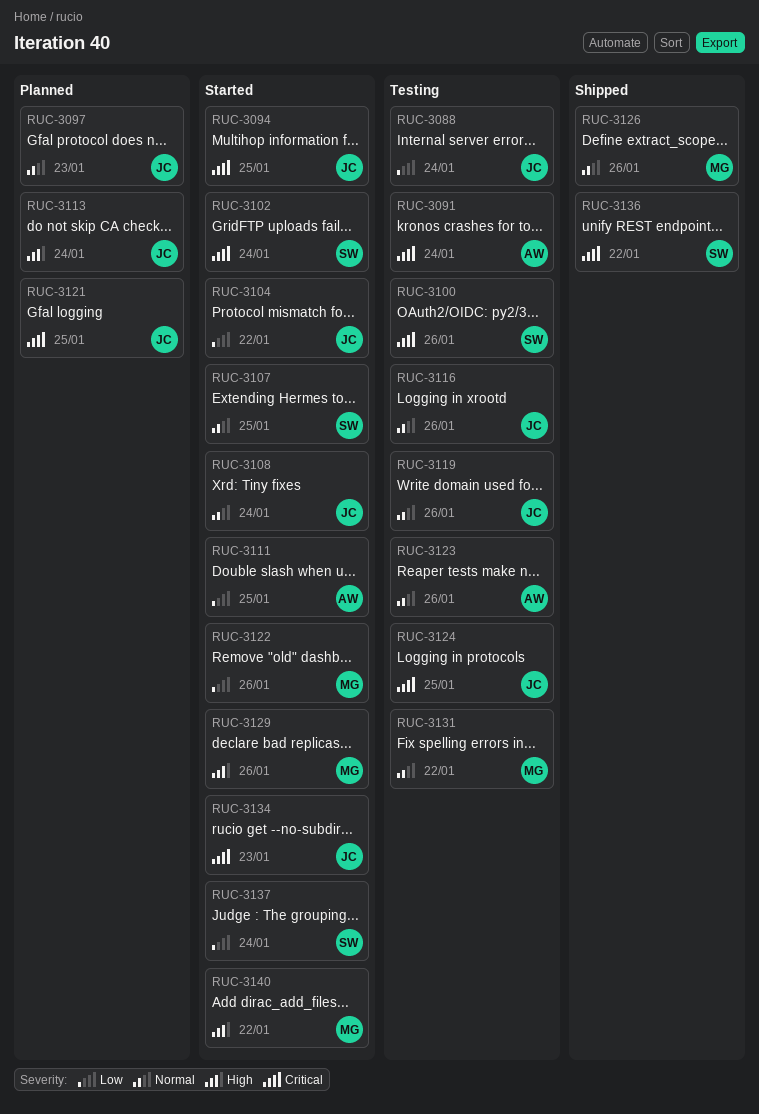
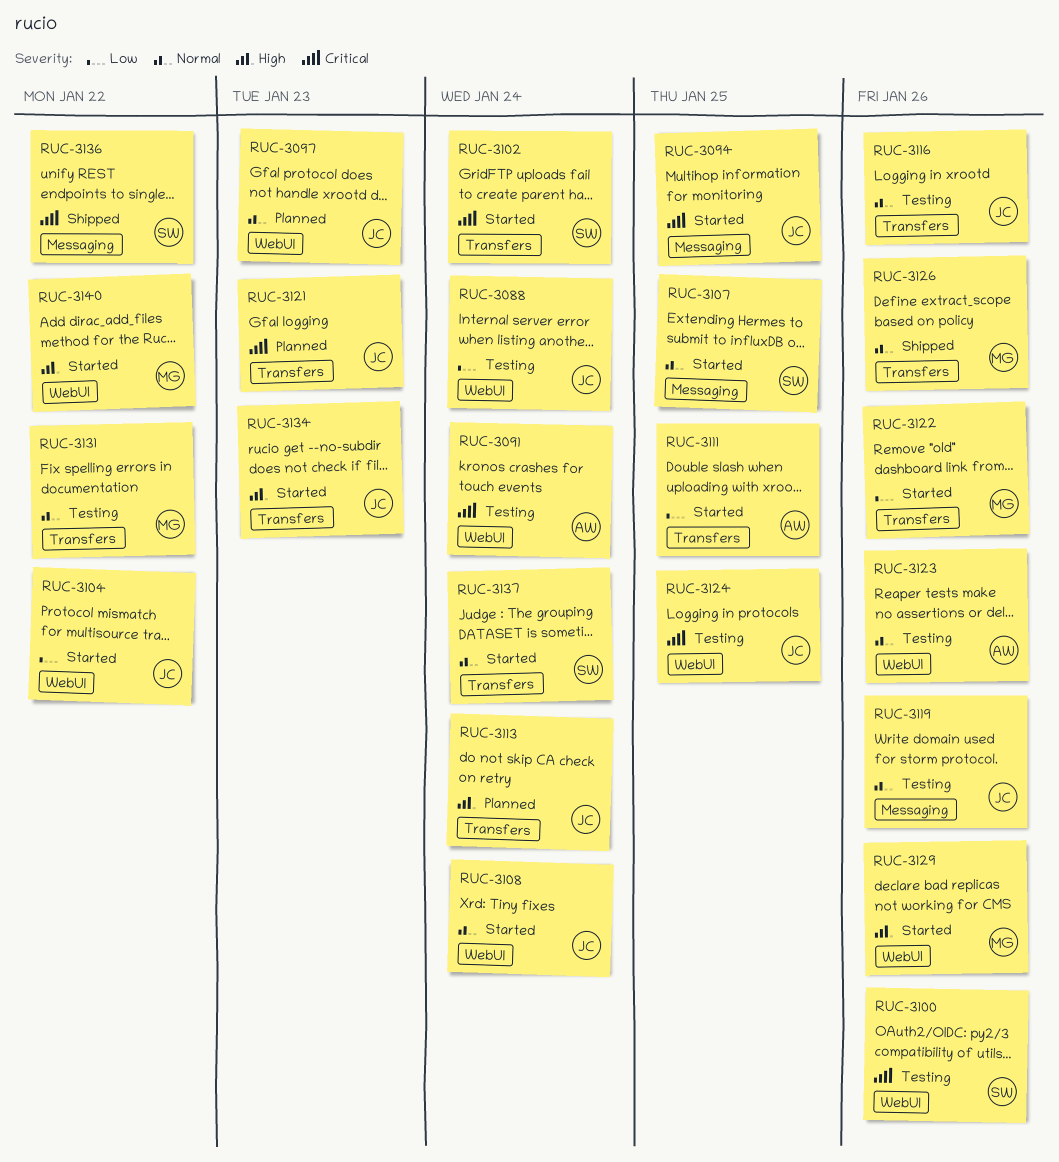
RUC-3121, due: Jan 25 -> Jan 23
RUC-3134, priority: Critical -> High
RUC-3137, priority: Low -> Normal

